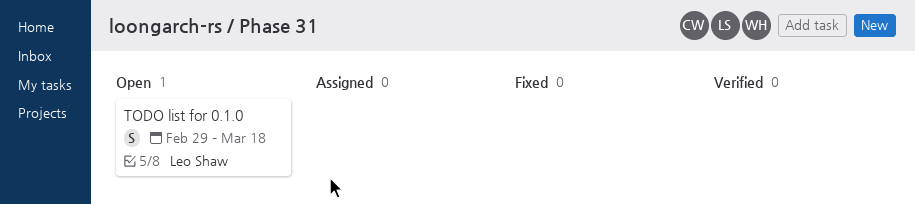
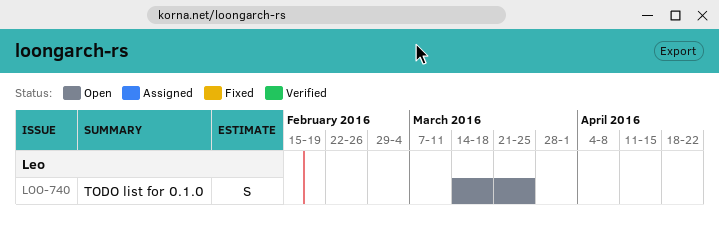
TODO list for 0.1.0, start: Feb 29 -> Mar 14
TODO list for 0.1.0, due: Mar 18 -> Mar 25

